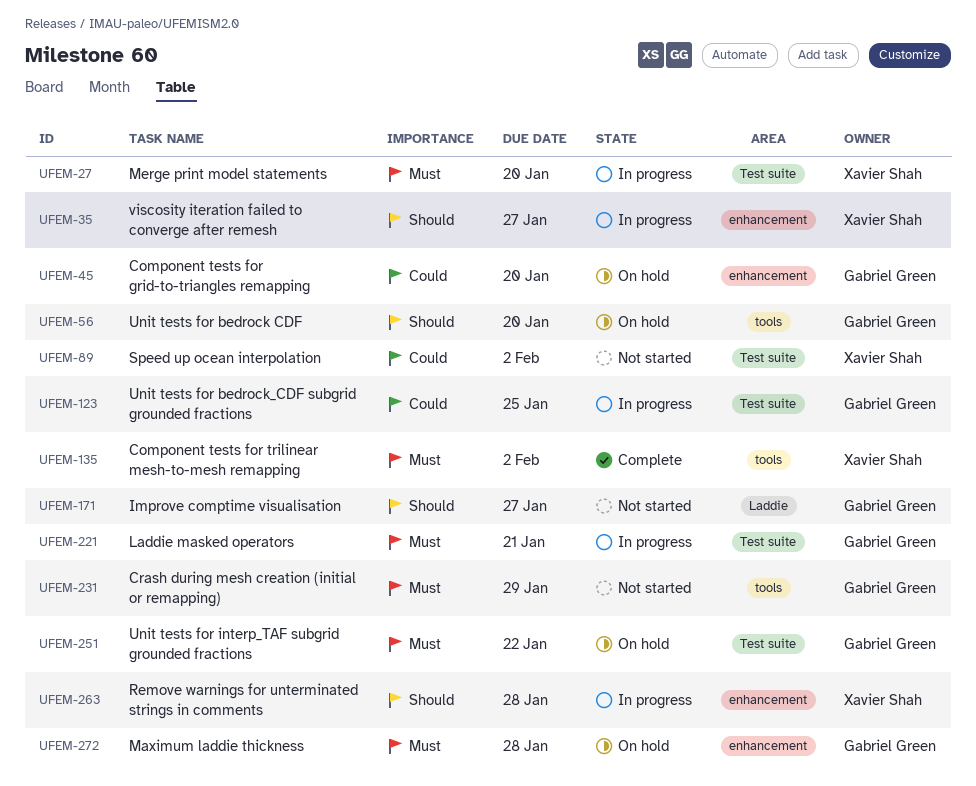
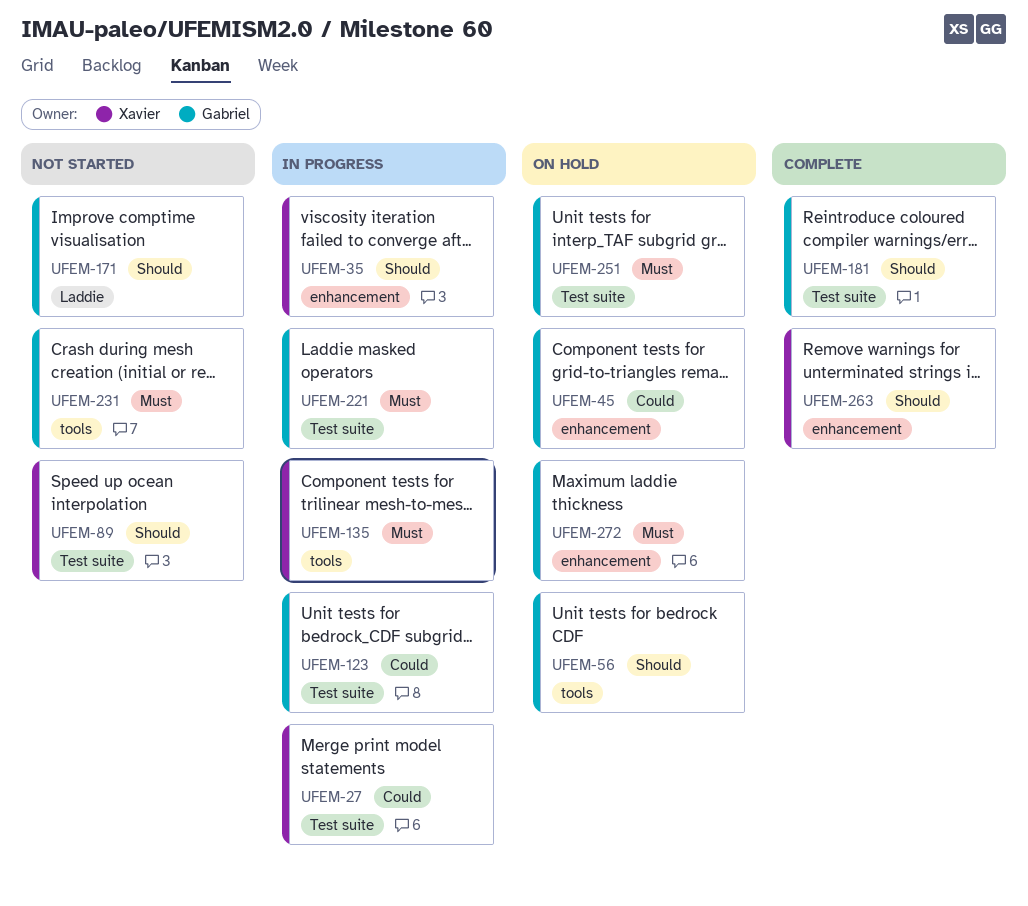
UFEM-27, priority: Must -> Could
UFEM-89, priority: Could -> Should
UFEM-135, status: Complete -> In progress
UFEM-181: none -> present
UFEM-263, status: In progress -> Complete

